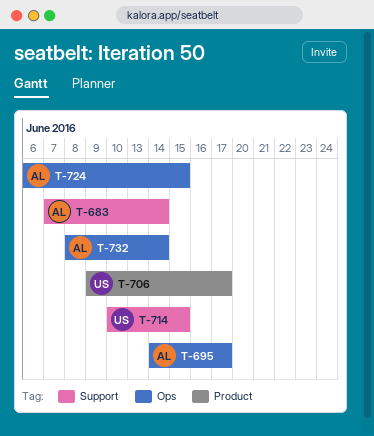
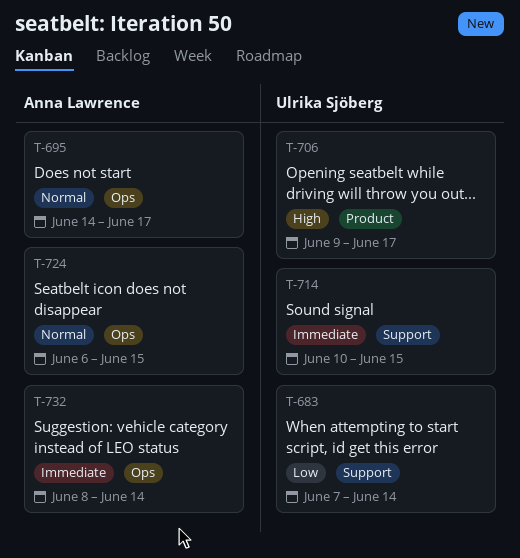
T-683, owner: Anna Lawrence -> Ulrika Sjöberg

